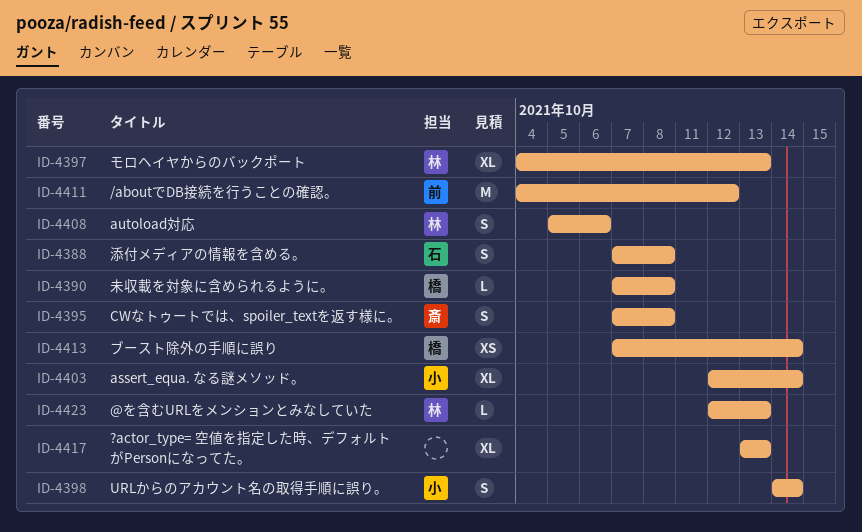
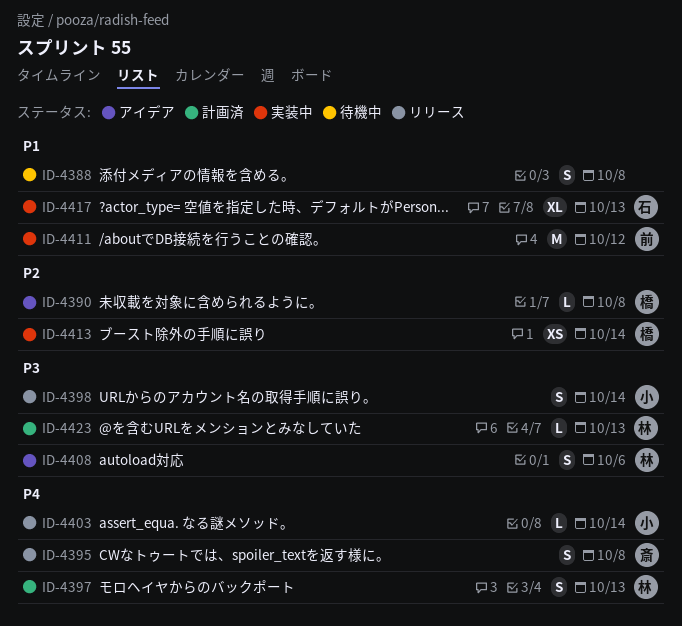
ID-4388, owner: 石 -> none
ID-4397, estimate: XL -> S
ID-4403, estimate: XL -> L
ID-4417, owner: none -> 石

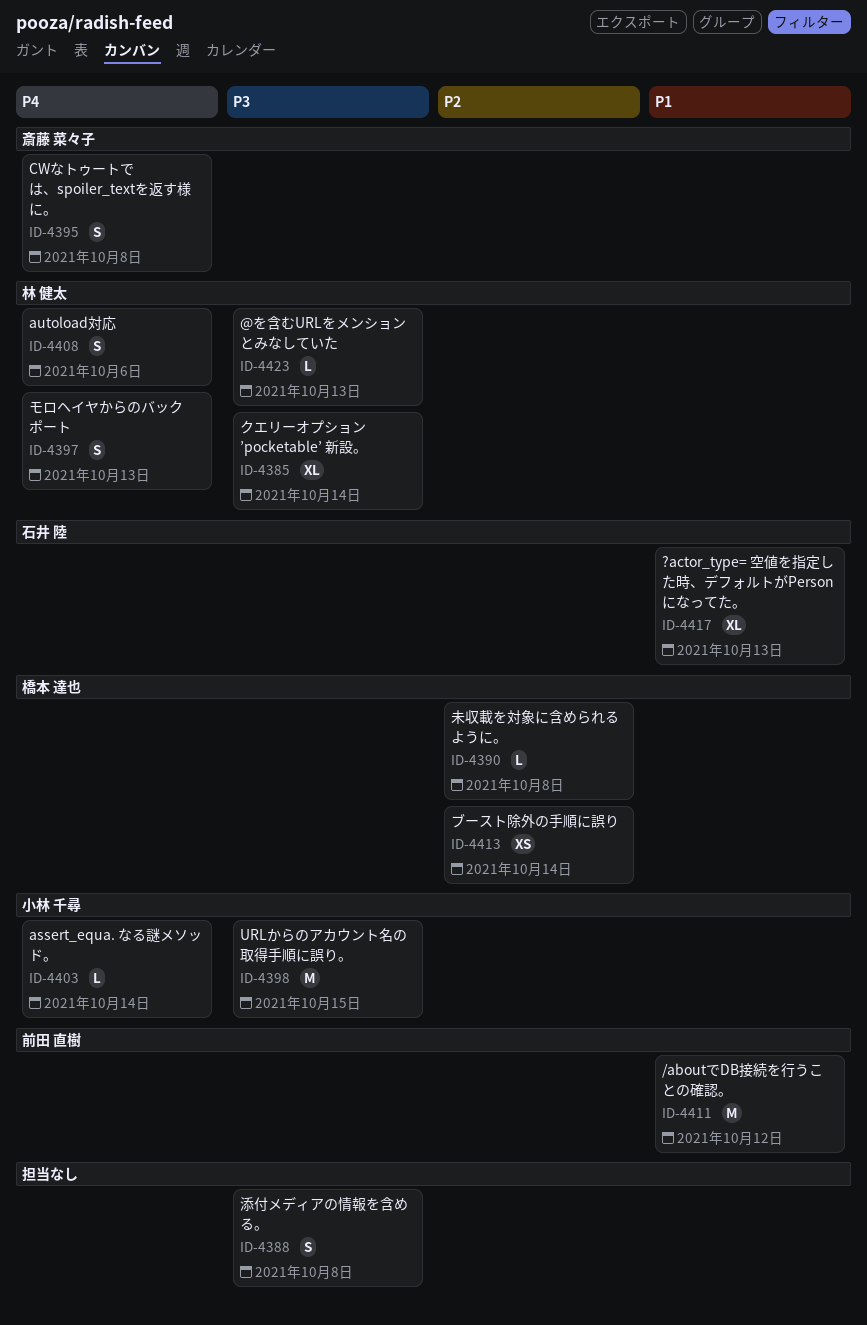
ID-4385: none -> present
ID-4388, priority: P1 -> P3
ID-4398, estimate: S -> M
ID-4398, due: Oct 14 -> Oct 15
ID-4408, priority: P3 -> P4

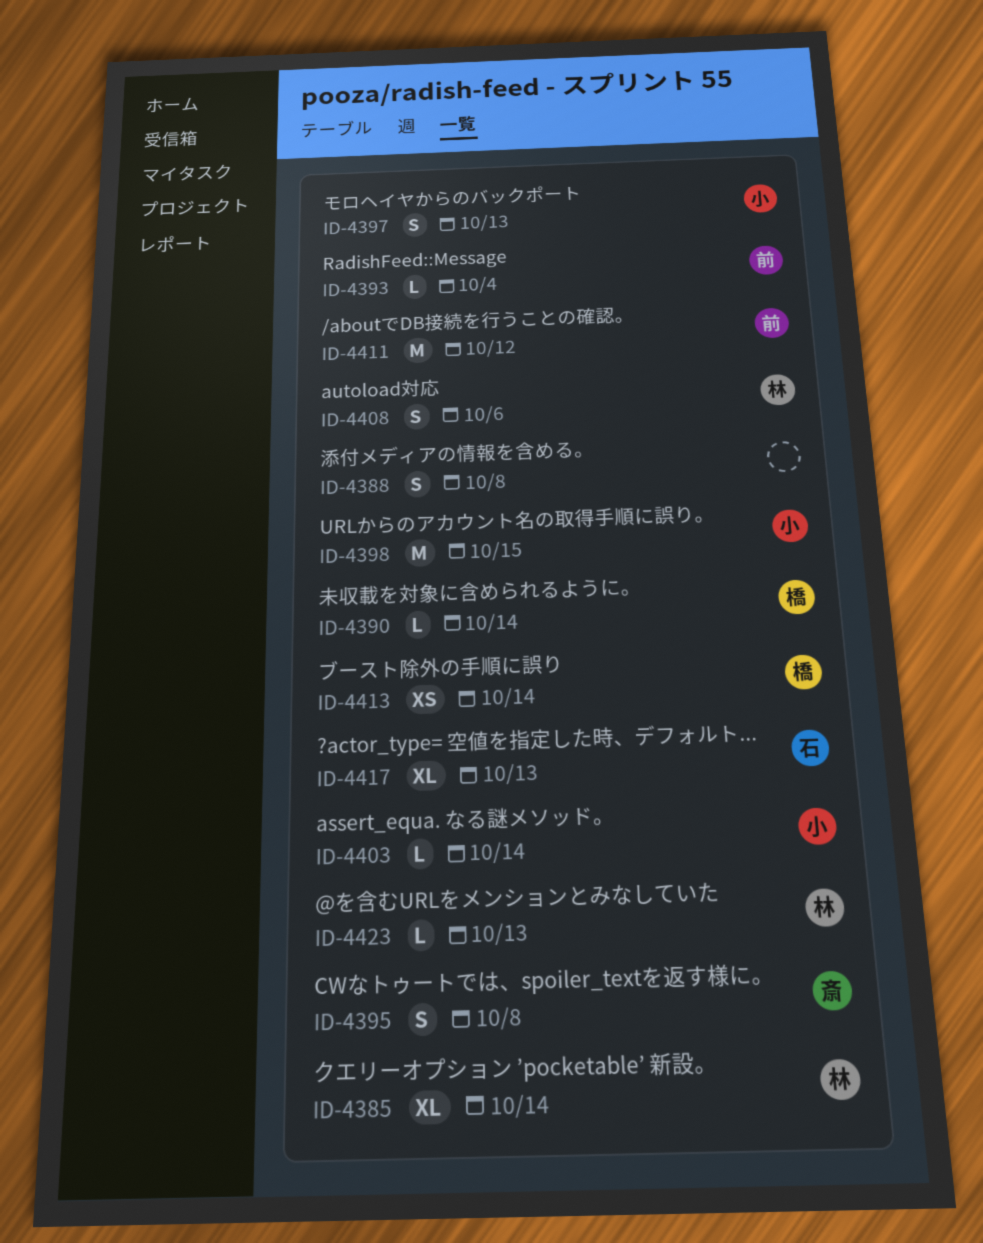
ID-4390, due: Oct 8 -> Oct 14
ID-4393: none -> present
ID-4397, owner: 林 健太 -> 小林 千尋

